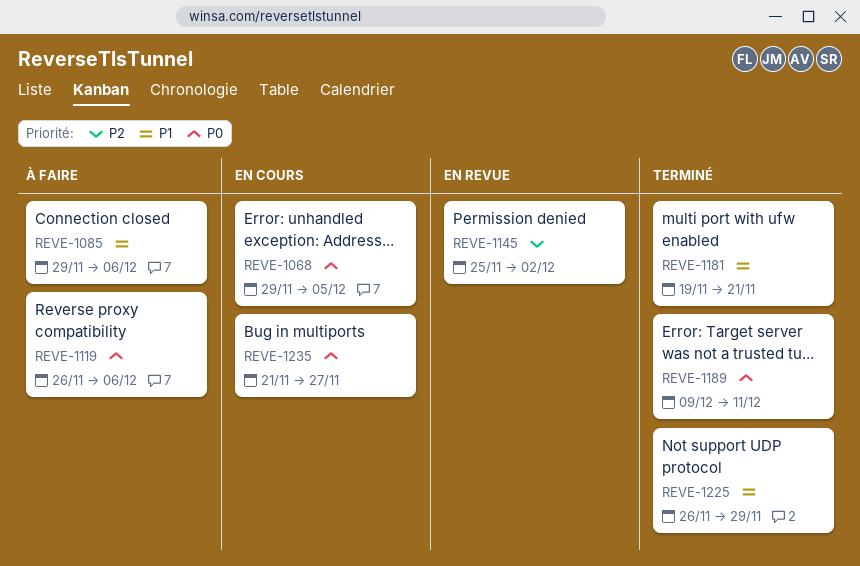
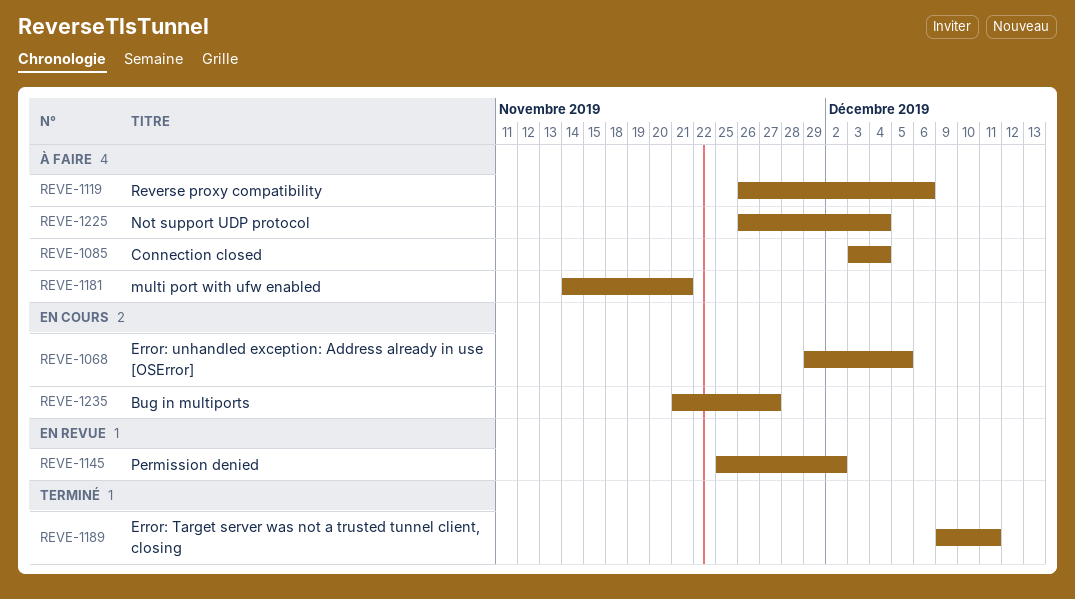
REVE-1085, start: Nov 29 -> Dec 3
REVE-1085, due: Dec 6 -> Dec 4
REVE-1181, status: Terminé -> À faire
REVE-1181, start: Nov 19 -> Nov 14
REVE-1225, status: Terminé -> À faire
REVE-1225, due: Nov 29 -> Dec 4

